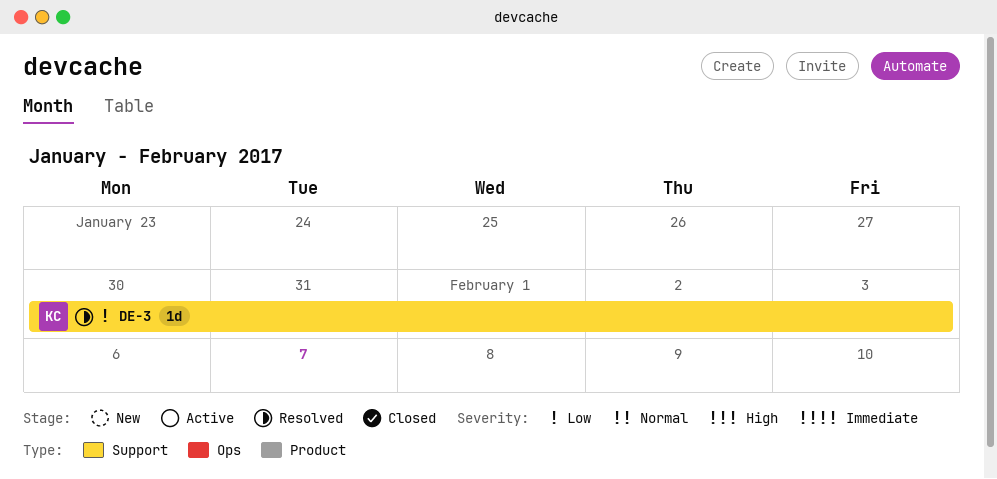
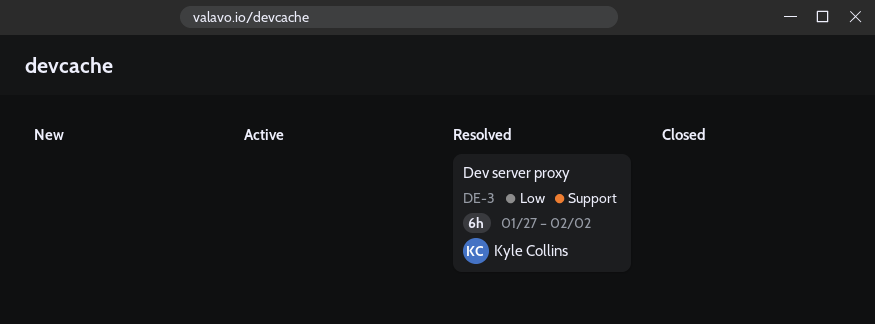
DE-3, estimate: 1d -> 6h
DE-3, start: Jan 30 -> Jan 27
DE-3, due: Feb 3 -> Feb 2

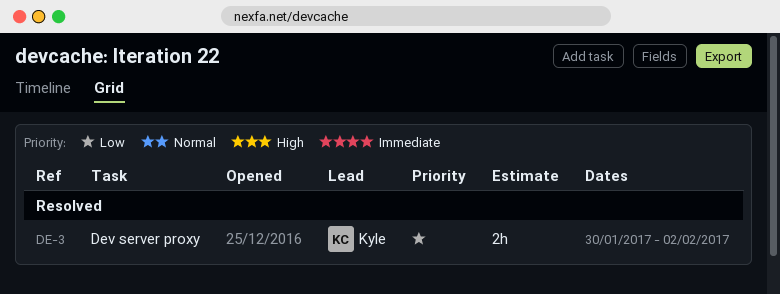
DE-3, estimate: 6h -> 2h
DE-3, start: Jan 27 -> Jan 30

